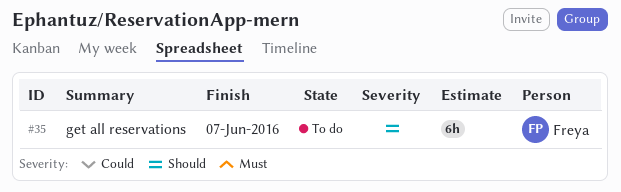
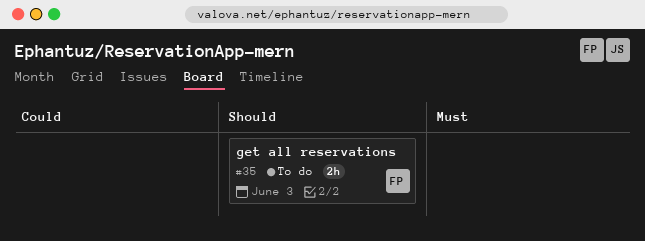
#35, estimate: 6h -> 2h
#35, due: Jun 7 -> Jun 3

